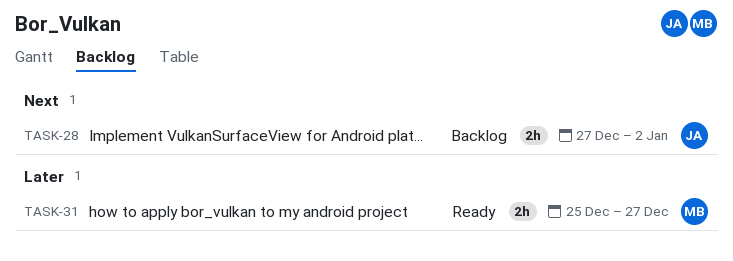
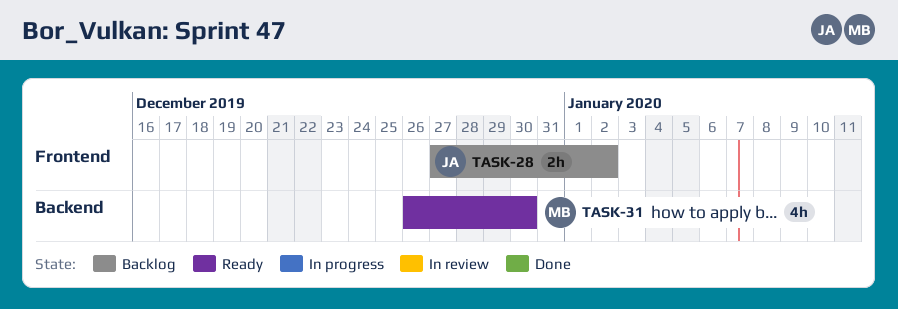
TASK-31, estimate: 2h -> 4h
TASK-31, start: Dec 25 -> Dec 26
TASK-31, due: Dec 27 -> Dec 30

